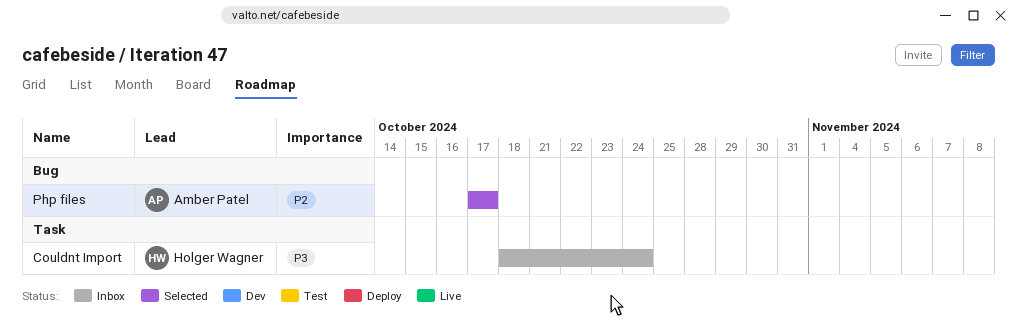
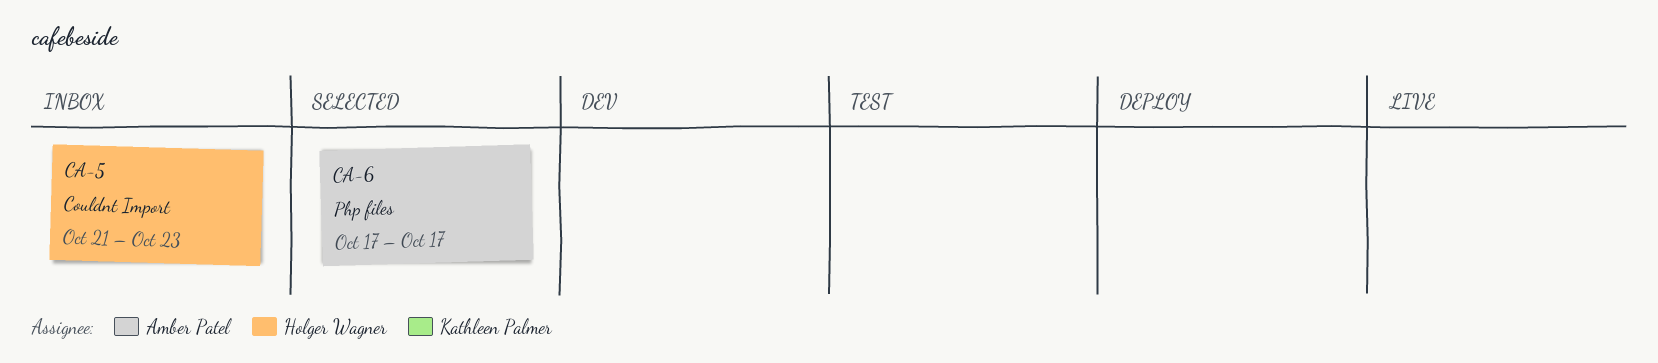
Couldnt Import, start: Oct 18 -> Oct 21
Couldnt Import, due: Oct 24 -> Oct 23

